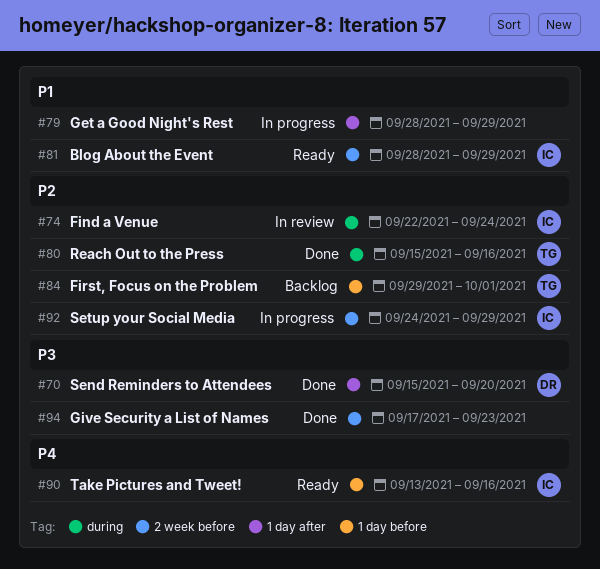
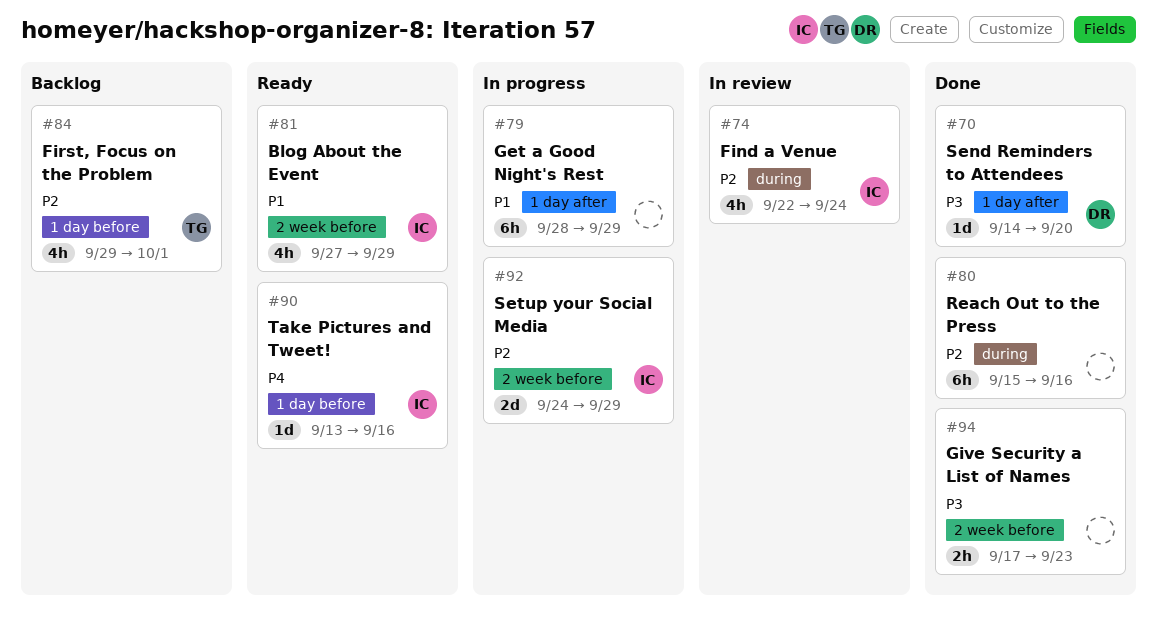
#70, start: Sep 15 -> Sep 14
#80, owner: TG -> none
#81, start: Sep 28 -> Sep 27

